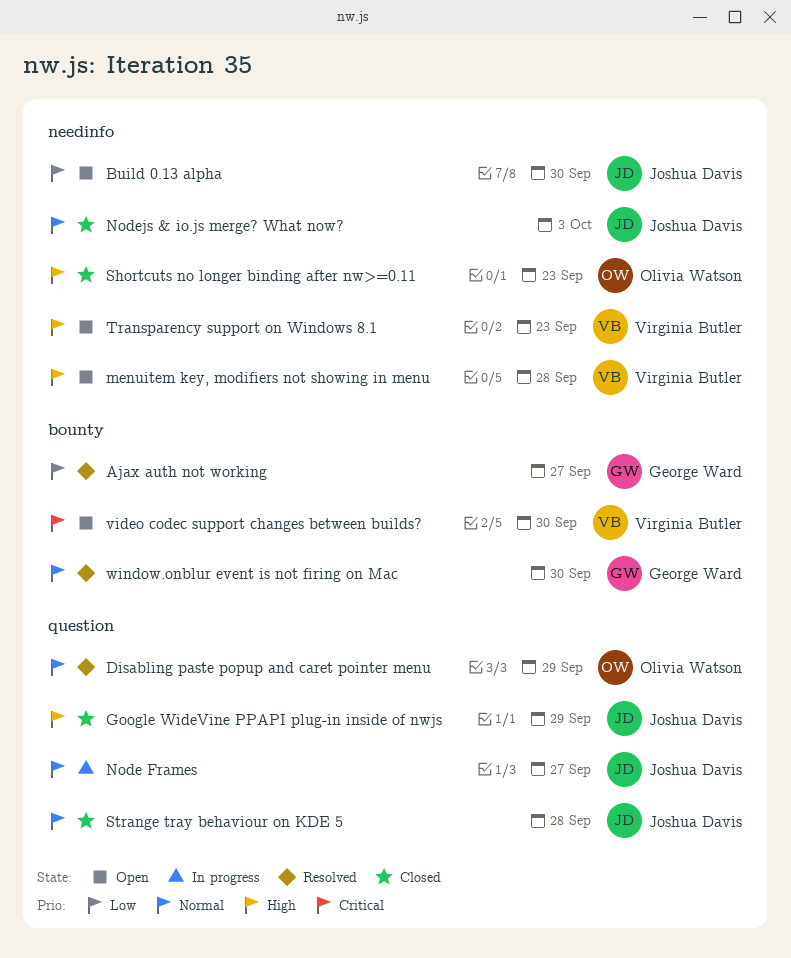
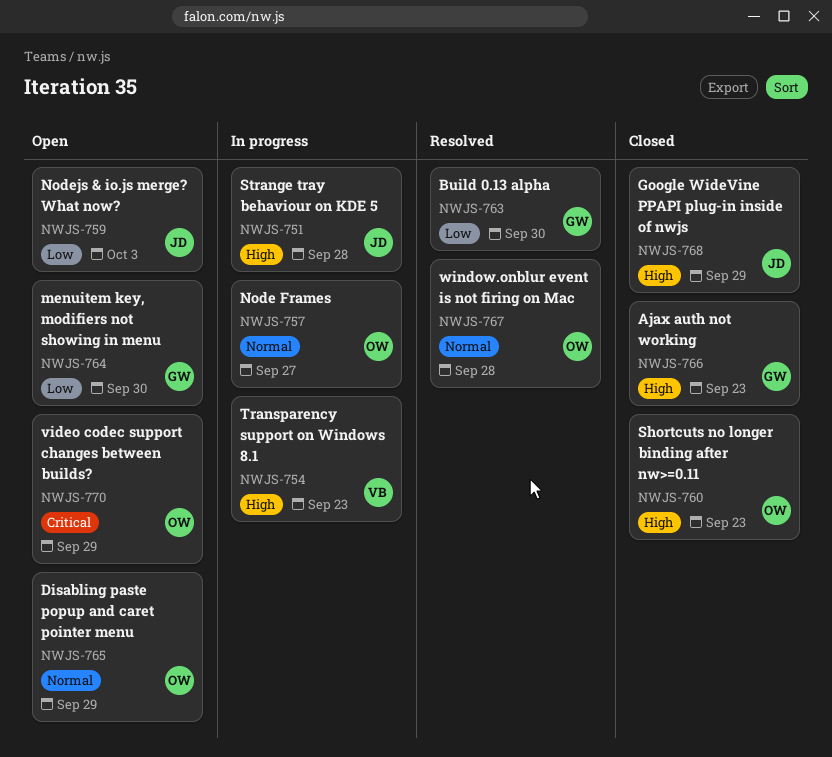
Ajax auth not working, status: Resolved -> Closed
Ajax auth not working, priority: Low -> High
Ajax auth not working, due: Sep 27 -> Sep 23
Build 0.13 alpha, status: Open -> Resolved
Build 0.13 alpha, owner: Joshua Davis -> George Ward
Disabling paste popup and caret pointer menu, status: Resolved -> Open
menuitem key, modifiers not showing in menu, owner: Virginia Butler -> George Ward
menuitem key, modifiers not showing in menu, priority: High -> Low
menuitem key, modifiers not showing in menu, due: Sep 28 -> Sep 30
Node Frames, owner: Joshua Davis -> Olivia Watson
Nodejs & io.js merge? What now?, status: Closed -> Open
Nodejs & io.js merge? What now?, priority: Normal -> Low
Strange tray behaviour on KDE 5, status: Closed -> In progress
Strange tray behaviour on KDE 5, priority: Normal -> High
Transparency support on Windows 8.1, status: Open -> In progress
video codec support changes between builds?, owner: Virginia Butler -> Olivia Watson
video codec support changes between builds?, due: Sep 30 -> Sep 29
window.onblur event is not firing on Mac, owner: George Ward -> Olivia Watson
window.onblur event is not firing on Mac, due: Sep 30 -> Sep 28

